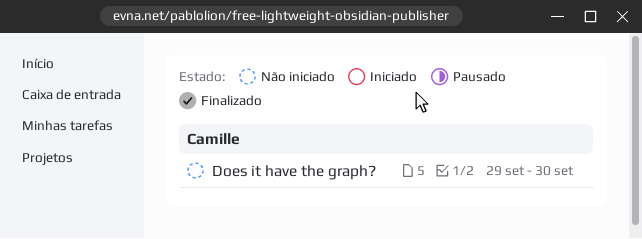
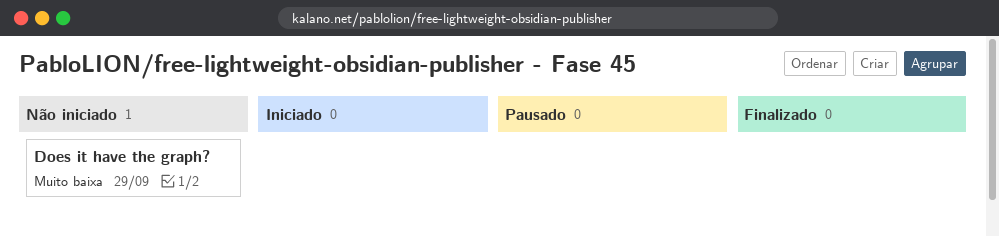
Does it have the graph?, due: Sep 30 -> Sep 29

